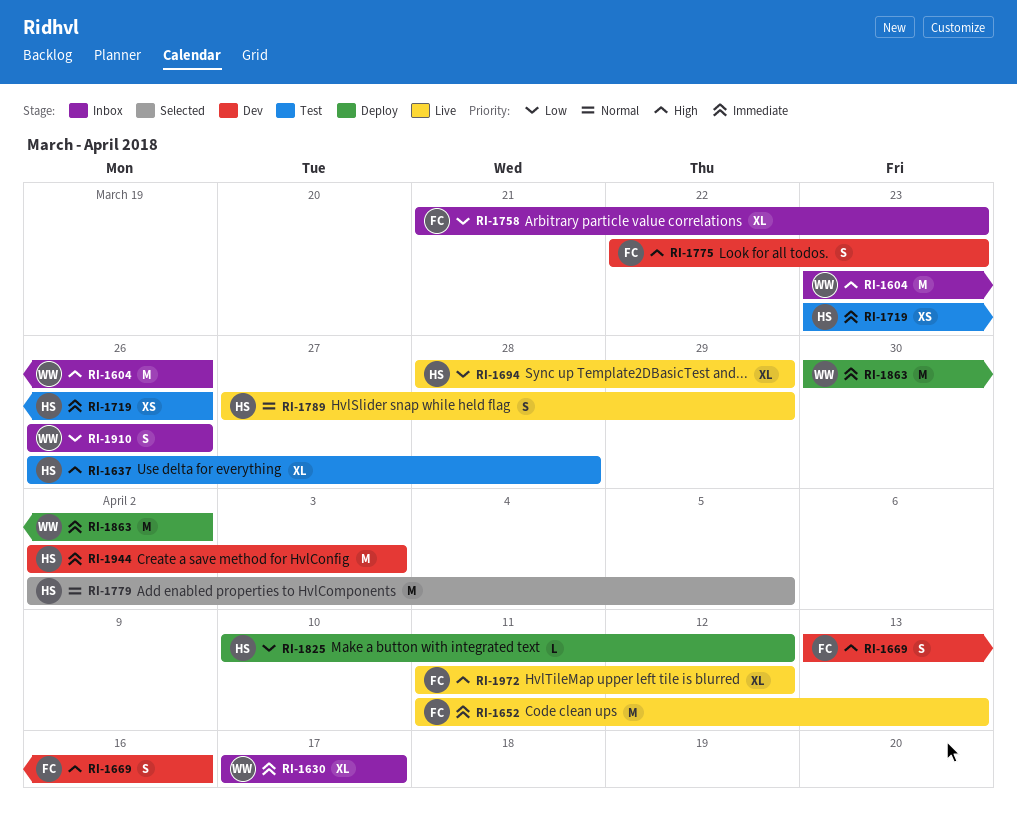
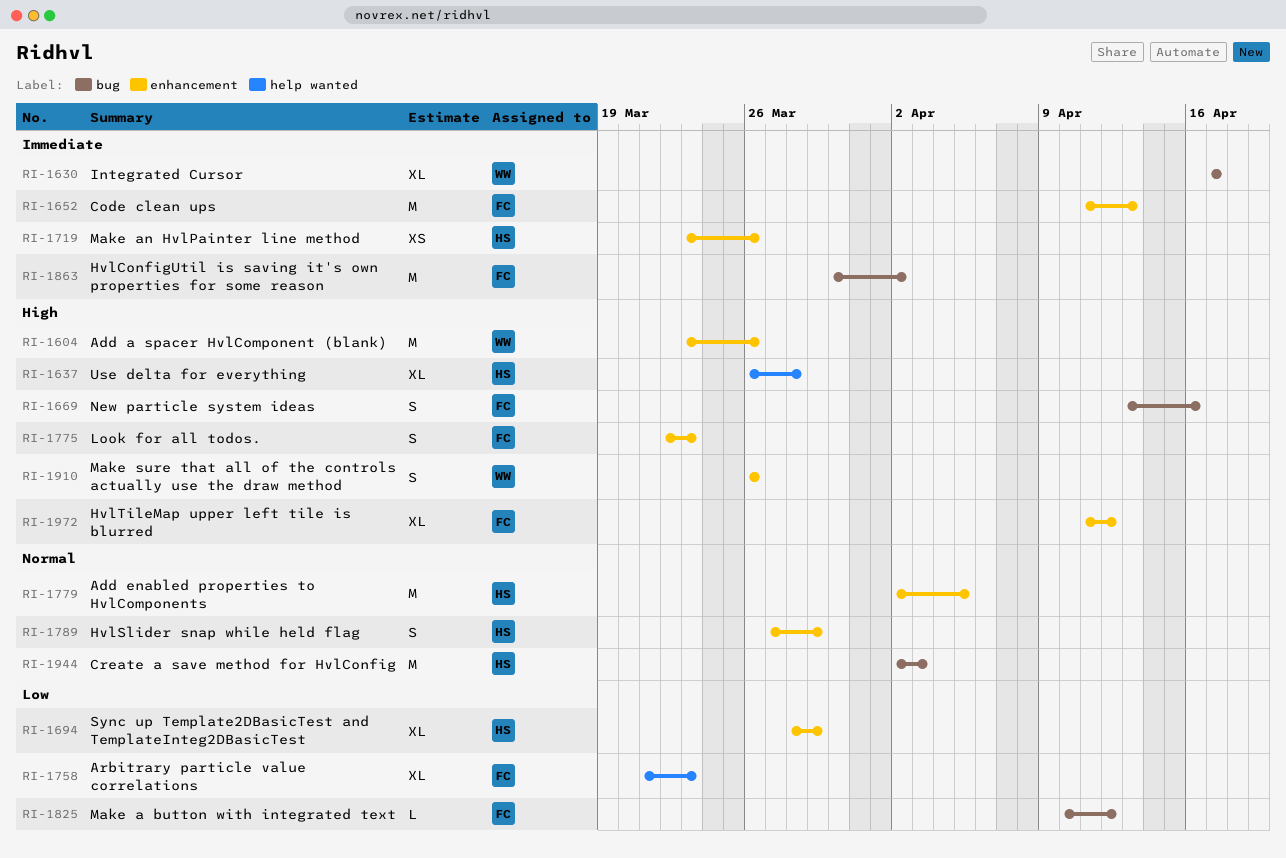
RI-1825, owner: HS -> FC
RI-1863, owner: WW -> FC
RI-1910, priority: Low -> High
RI-1944, priority: Immediate -> Normal

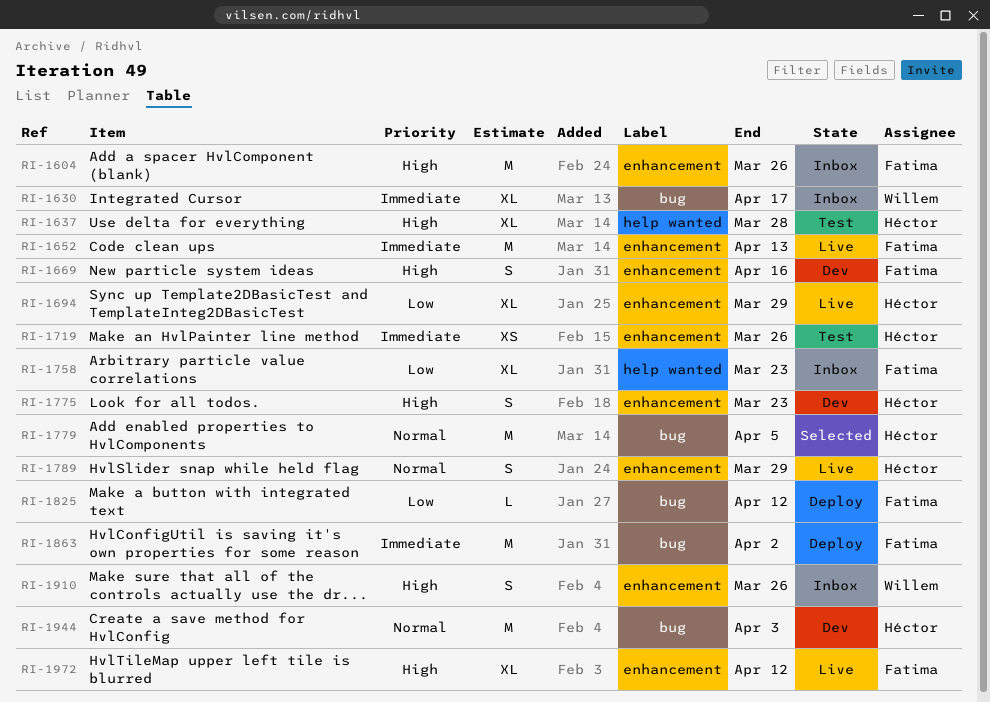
RI-1604, owner: Willem -> Fatima
RI-1669, label: bug -> enhancement
RI-1775, owner: Fatima -> Héctor
RI-1779, label: enhancement -> bug

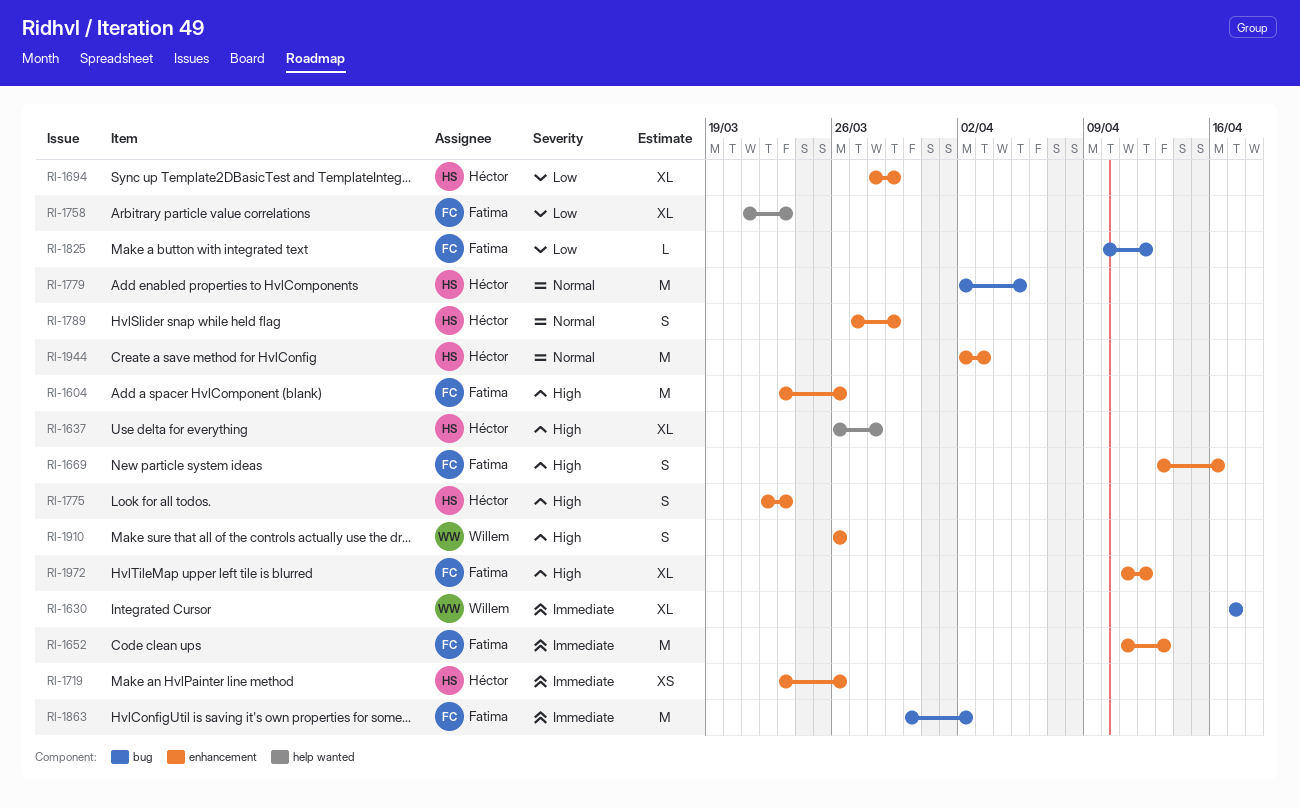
RI-1944, label: bug -> enhancement

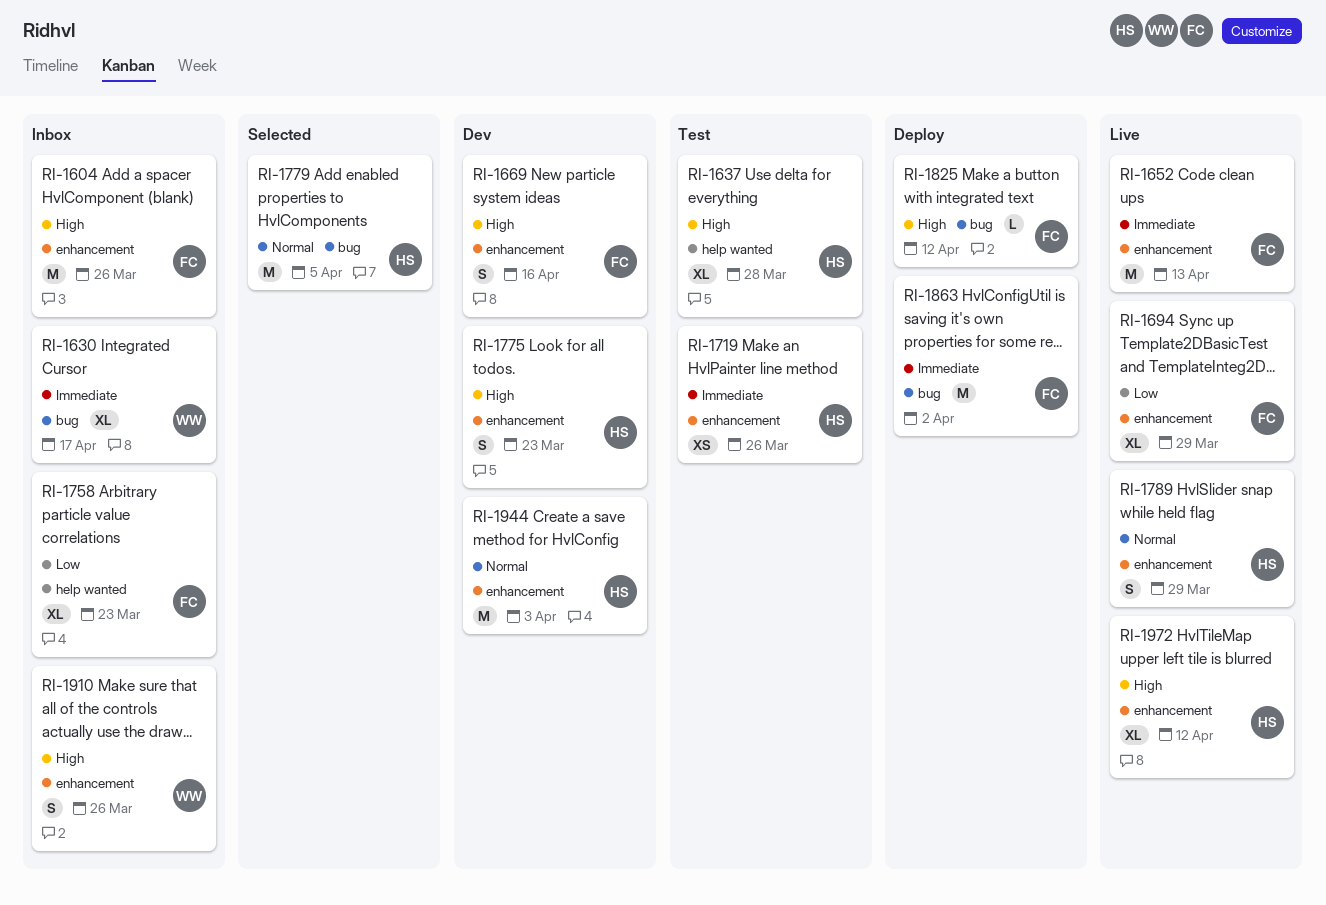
RI-1694, owner: Héctor -> Fatima
RI-1825, priority: Low -> High
RI-1972, owner: Fatima -> Héctor

